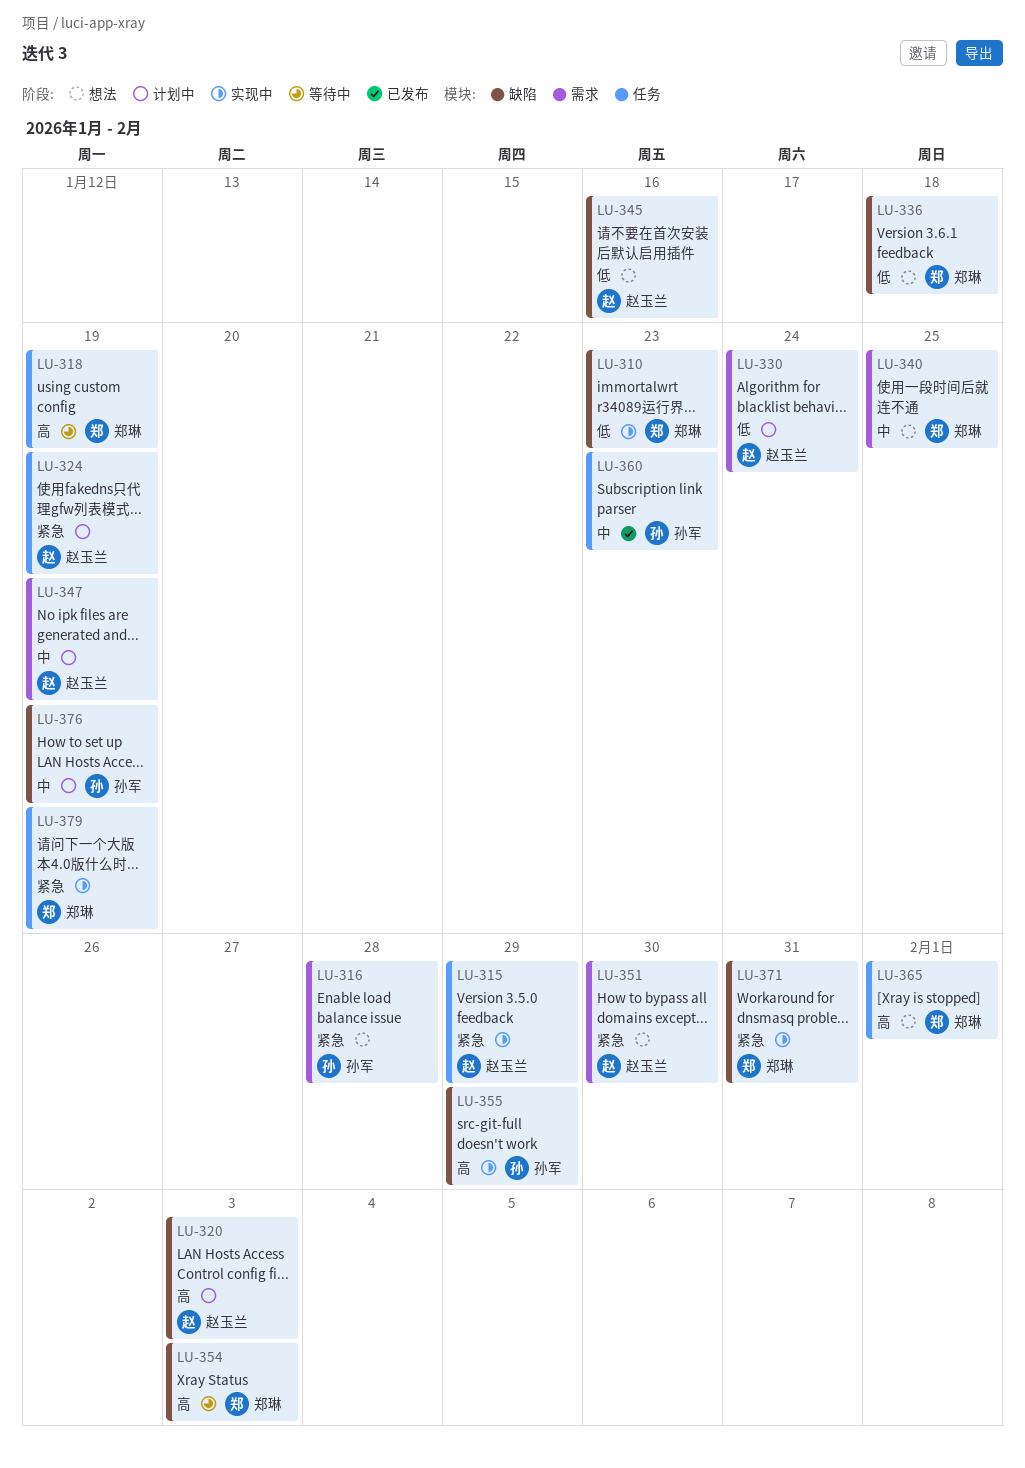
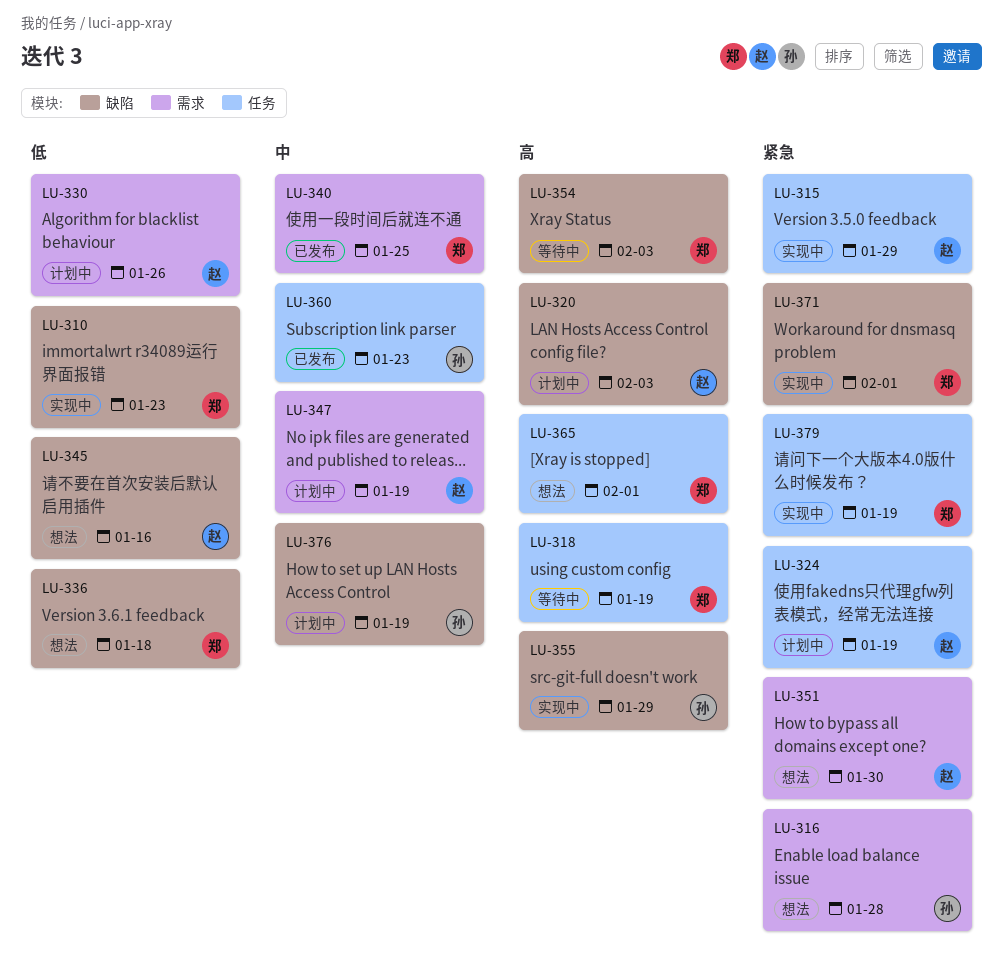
LU-330, due: Jan 24 -> Jan 26
LU-340, status: 想法 -> 已发布
LU-371, due: Jan 31 -> Feb 1

